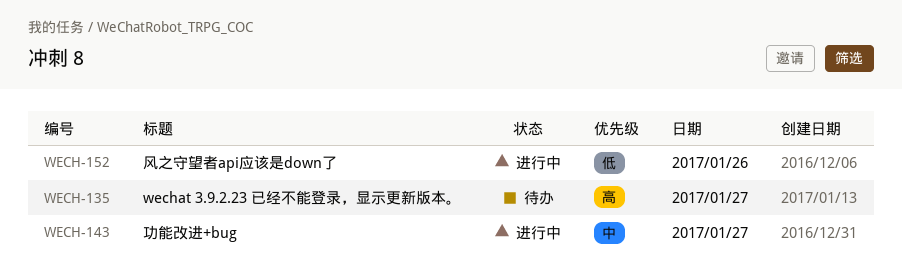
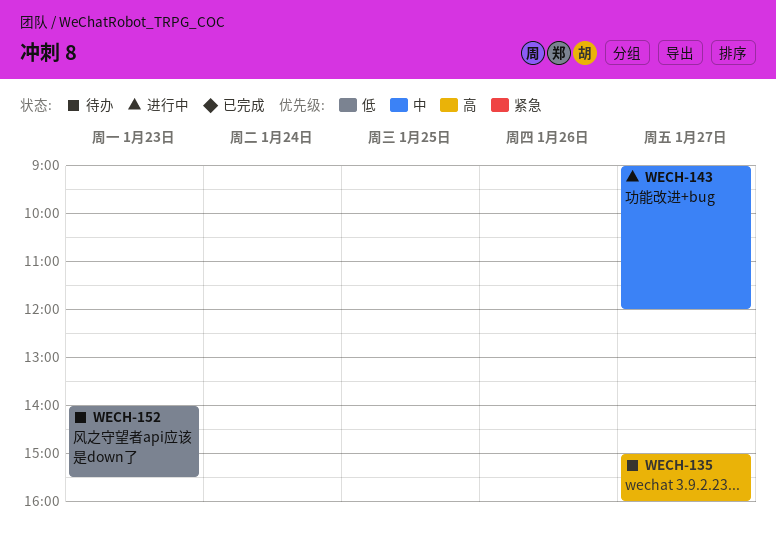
WECH-152, status: 进行中 -> 待办
WECH-152, day: Jan 26 -> Jan 23

